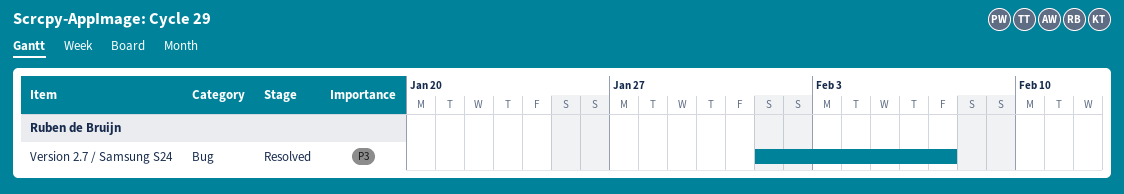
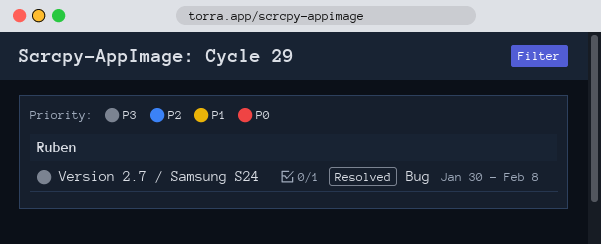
Version 2.7 / Samsung S24, start: Feb 1 -> Jan 30
Version 2.7 / Samsung S24, due: Feb 7 -> Feb 8

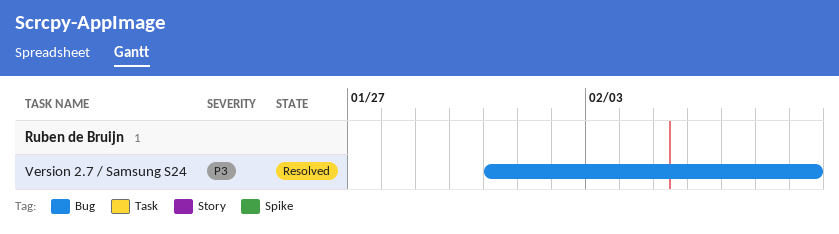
Version 2.7 / Samsung S24, start: Jan 30 -> Jan 31
Version 2.7 / Samsung S24, due: Feb 8 -> Feb 9

